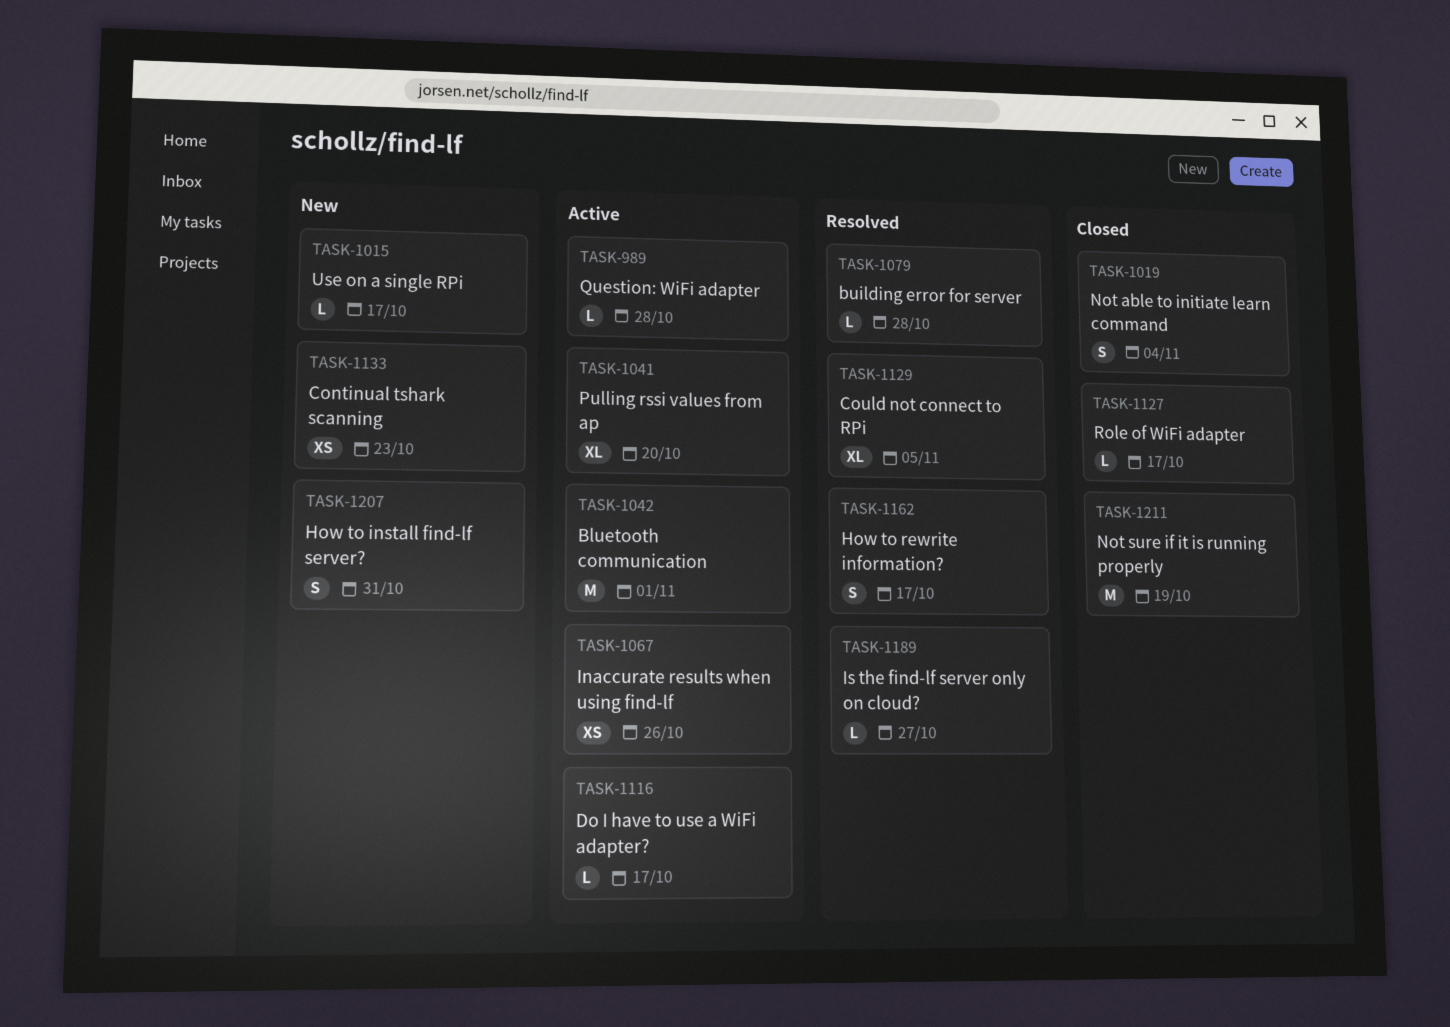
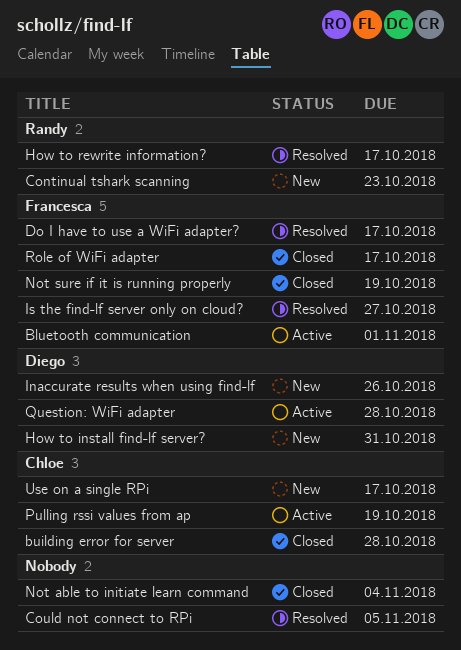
building error for server, status: Resolved -> Closed
Do I have to use a WiFi adapter?, status: Active -> Resolved
Inaccurate results when using find-lf, status: Active -> New
Pulling rssi values from ap, due: Oct 20 -> Oct 19

